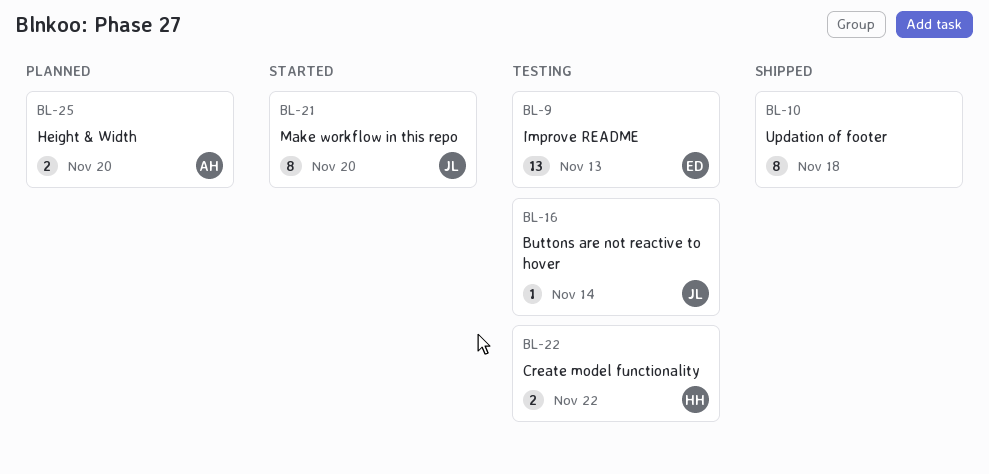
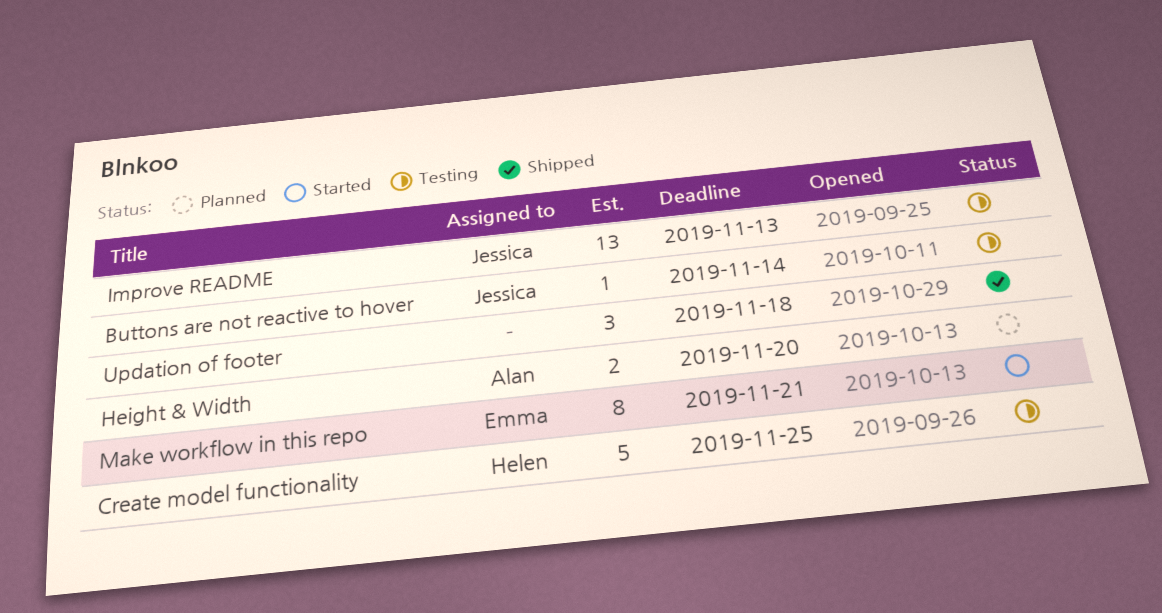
Create model functionality, estimate: 2 -> 5
Create model functionality, due: Nov 22 -> Nov 25
Improve README, owner: Emma -> Jessica
Make workflow in this repo, owner: Jessica -> Emma
Make workflow in this repo, due: Nov 20 -> Nov 21
Updation of footer, estimate: 8 -> 3

